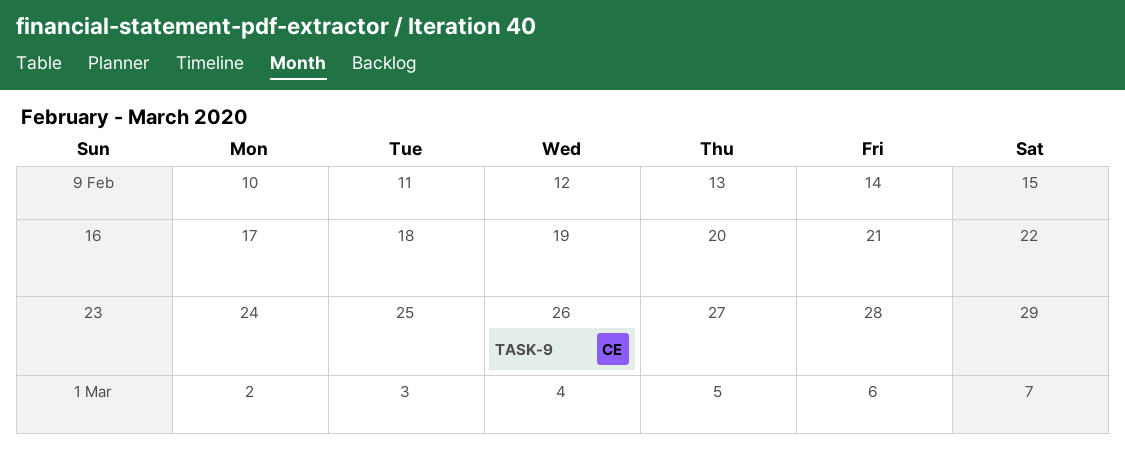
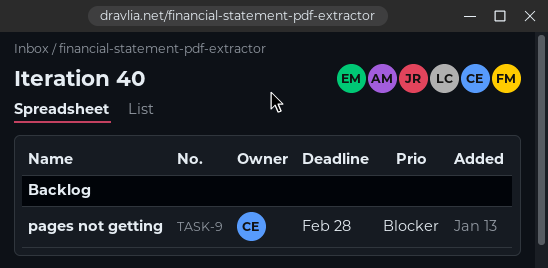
TASK-9, due: Feb 26 -> Feb 28

